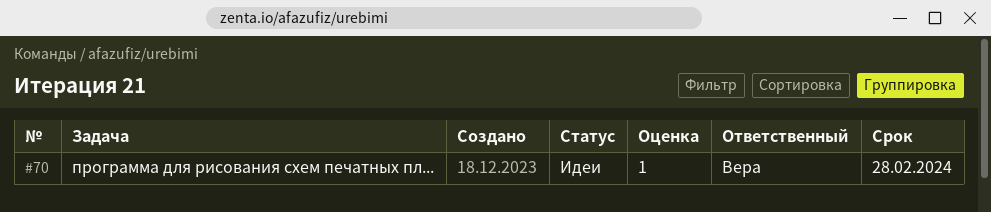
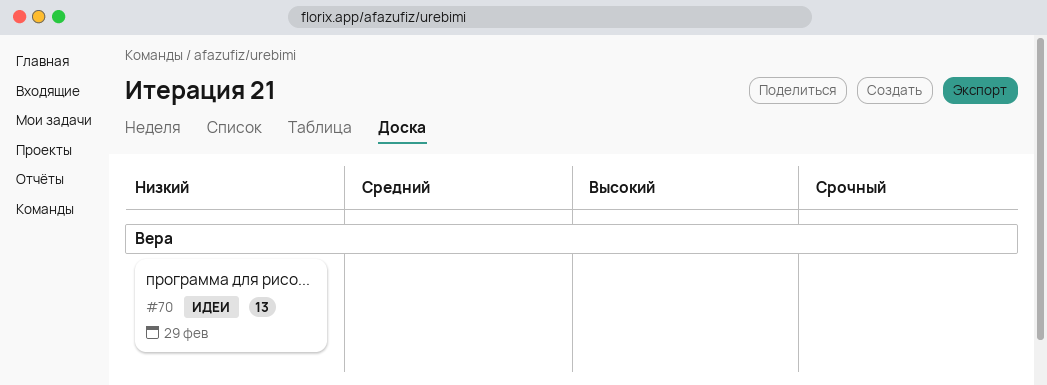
#70, estimate: 1 -> 13
#70, due: Feb 28 -> Feb 29

